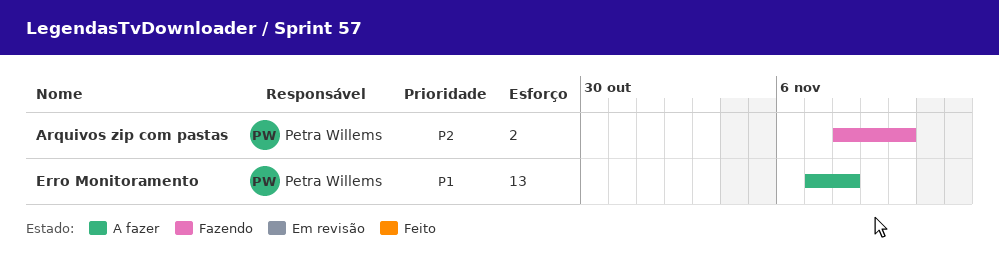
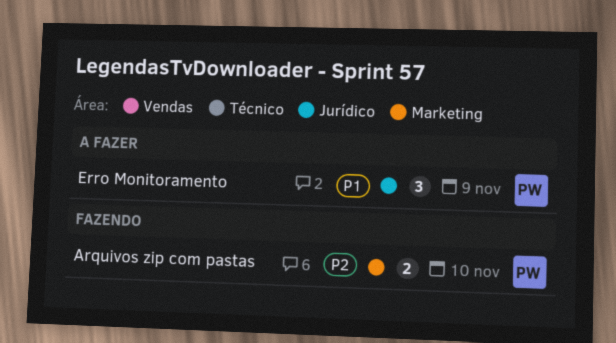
Erro Monitoramento, estimate: 13 -> 3
Erro Monitoramento, due: Nov 8 -> Nov 9

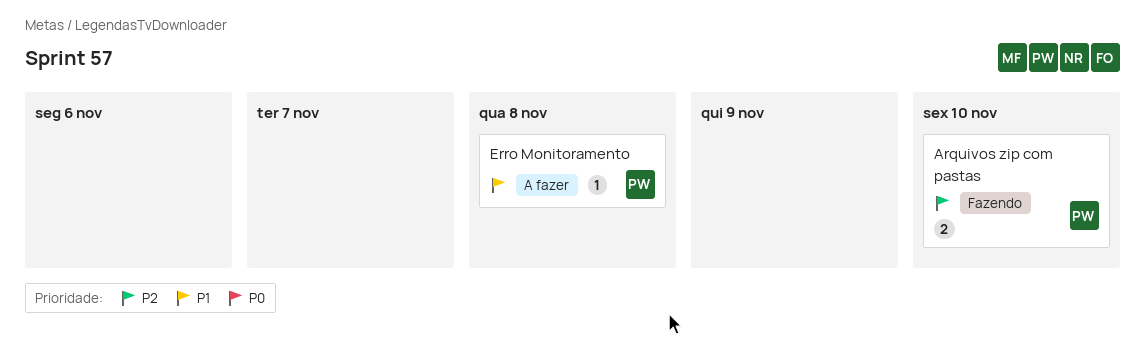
Erro Monitoramento, estimate: 3 -> 1
Erro Monitoramento, due: Nov 9 -> Nov 8

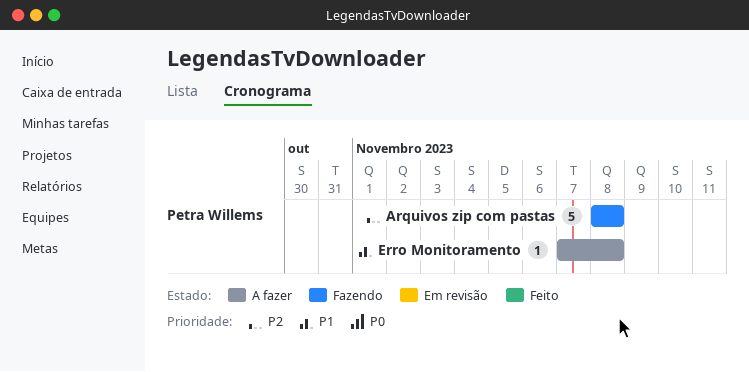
Arquivos zip com pastas, estimate: 2 -> 5
Arquivos zip com pastas, due: Nov 10 -> Nov 8

